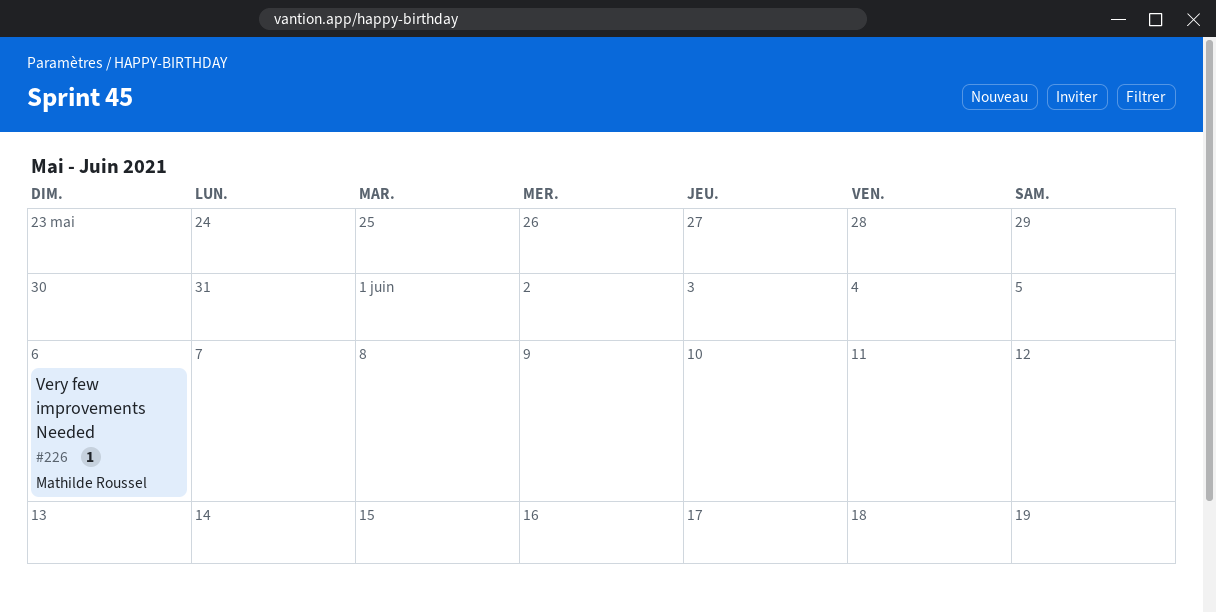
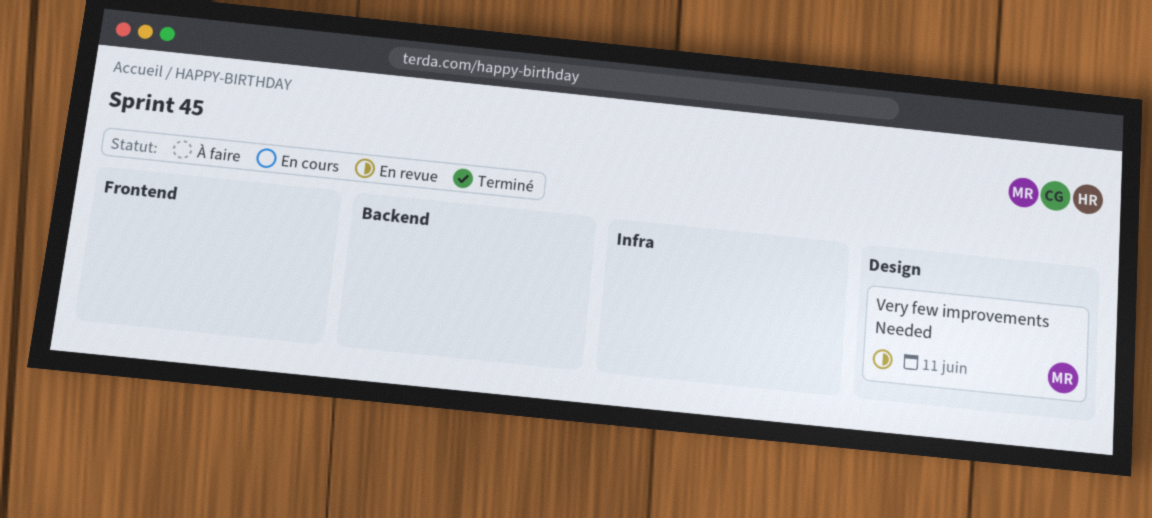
Very few improvements Needed, due: Jun 6 -> Jun 11

